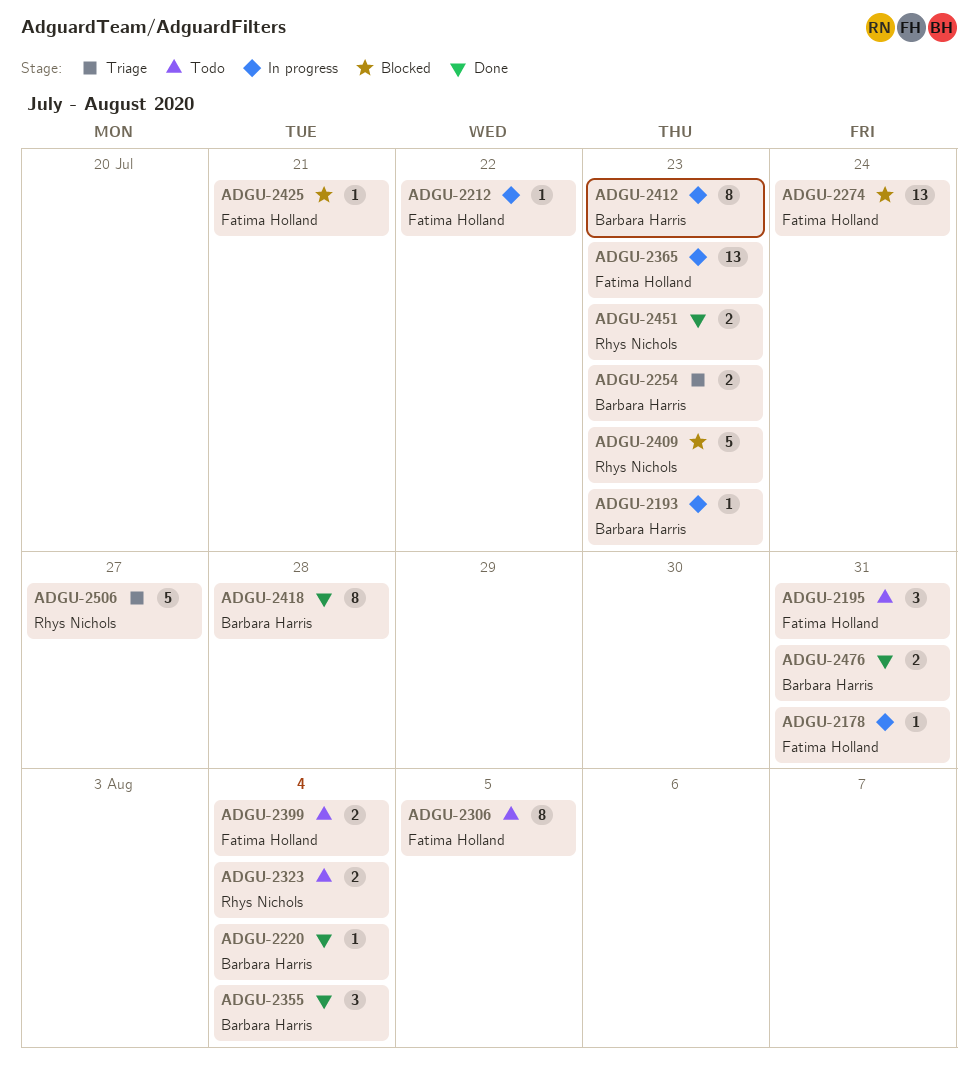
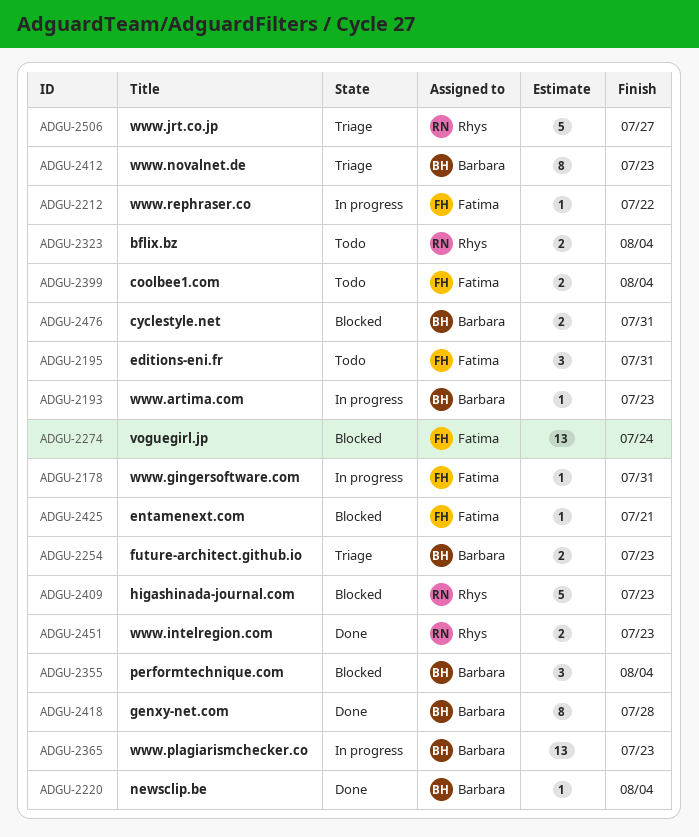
ADGU-2306: present -> none
ADGU-2355, status: Done -> Blocked
ADGU-2365, owner: Fatima Holland -> Barbara Harris
ADGU-2412, status: In progress -> Triage
ADGU-2476, status: Done -> Blocked

